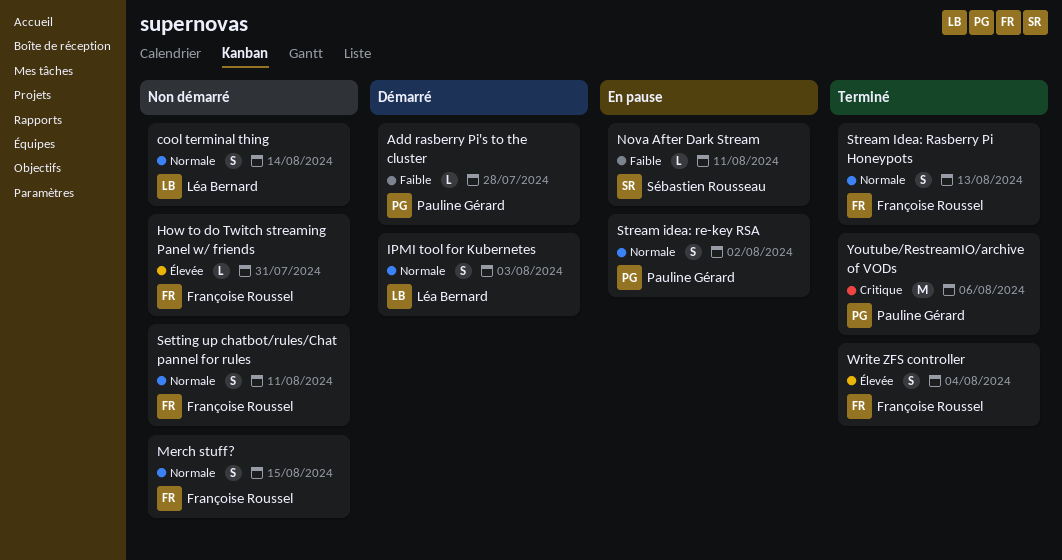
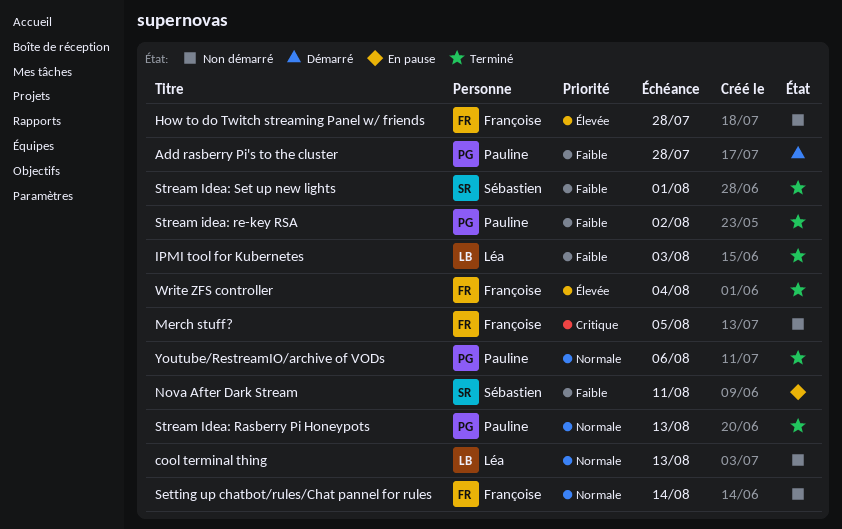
cool terminal thing, due: Aug 14 -> Aug 13
How to do Twitch streaming Panel w/ friends, due: Jul 31 -> Jul 28
IPMI tool for Kubernetes, status: Démarré -> Terminé
IPMI tool for Kubernetes, priority: Normale -> Faible
Merch stuff?, priority: Normale -> Critique
Merch stuff?, due: Aug 15 -> Aug 5
Setting up chatbot/rules/Chat pannel for rules, due: Aug 11 -> Aug 14
Stream Idea: Rasberry Pi Honeypots, owner: Françoise Roussel -> Pauline Gérard
Stream idea: re-key RSA, status: En pause -> Terminé
Stream idea: re-key RSA, priority: Normale -> Faible
Stream Idea: Set up new lights: none -> present
Youtube/RestreamIO/archive of VODs, priority: Critique -> Normale

